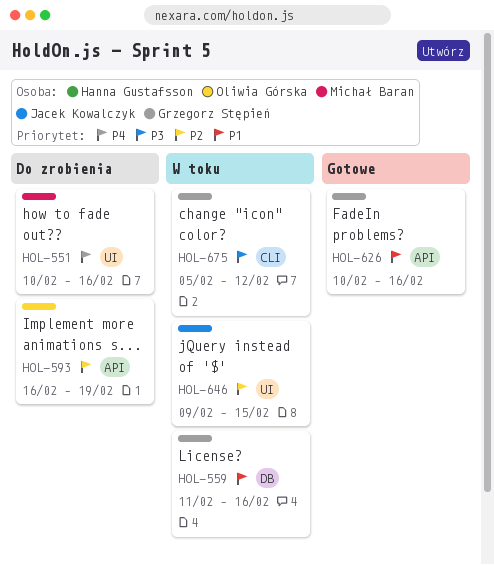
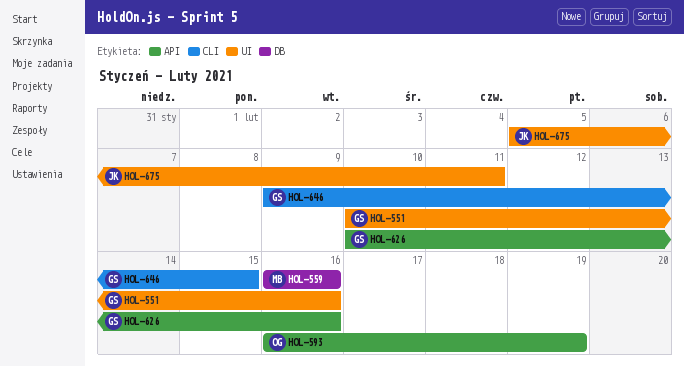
HOL-551, owner: Michał Baran -> Grzegorz Stępień
HOL-559, owner: Grzegorz Stępień -> Michał Baran
HOL-559, start: Feb 11 -> Feb 16
HOL-646, owner: Jacek Kowalczyk -> Grzegorz Stępień
HOL-646, label: UI -> CLI
HOL-675, owner: Grzegorz Stępień -> Jacek Kowalczyk
HOL-675, label: CLI -> UI
HOL-675, due: Feb 12 -> Feb 11

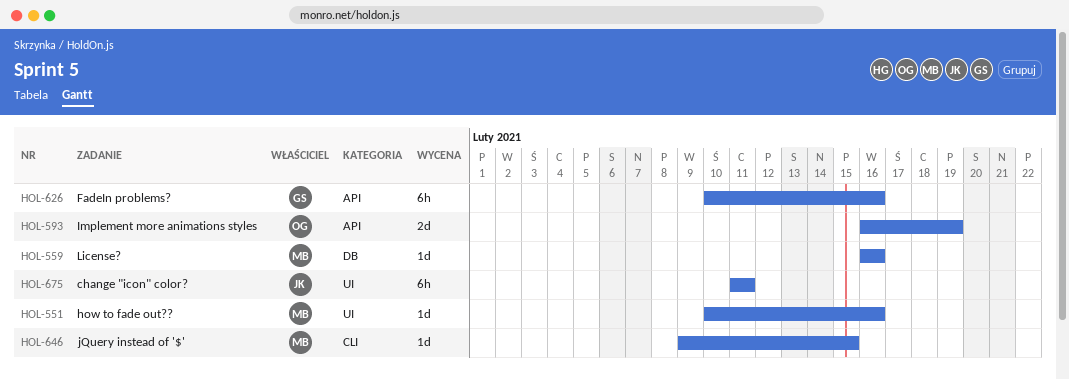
HOL-551, owner: GS -> MB
HOL-646, owner: GS -> MB
HOL-675, start: Feb 5 -> Feb 11

